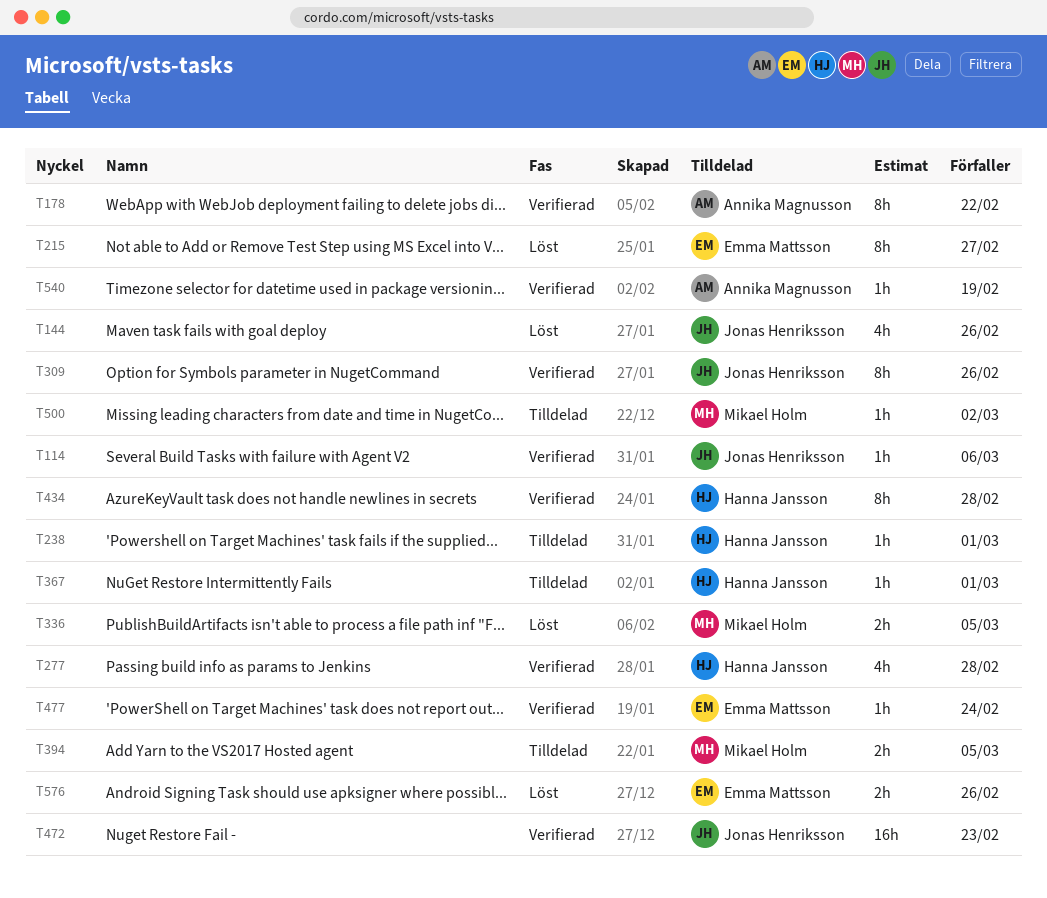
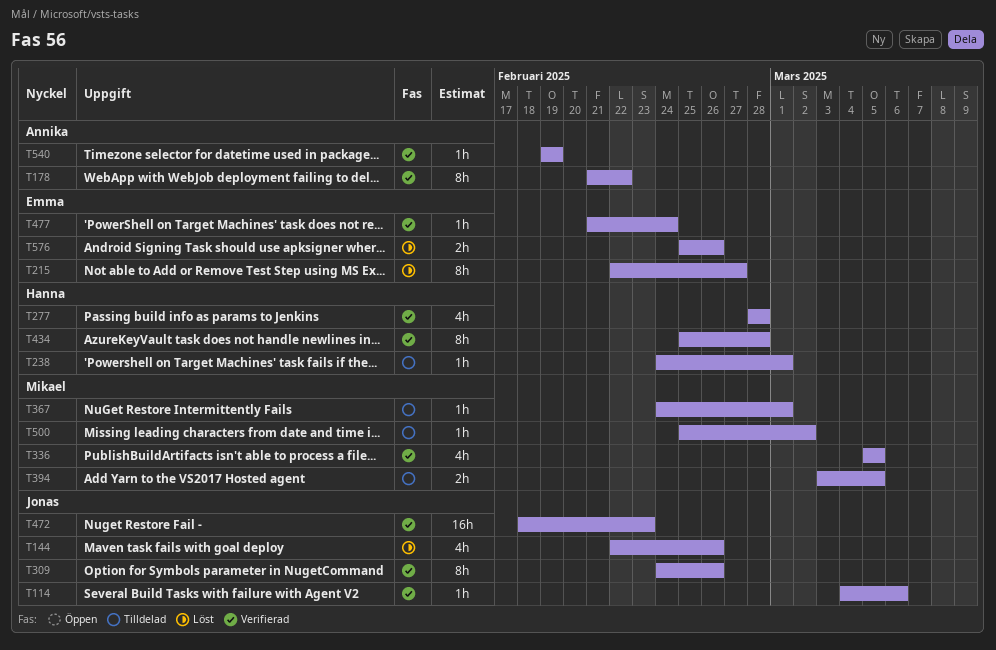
T336, status: Löst -> Verifierad
T336, estimate: 2h -> 4h
T367, owner: Hanna Jansson -> Mikael Holm

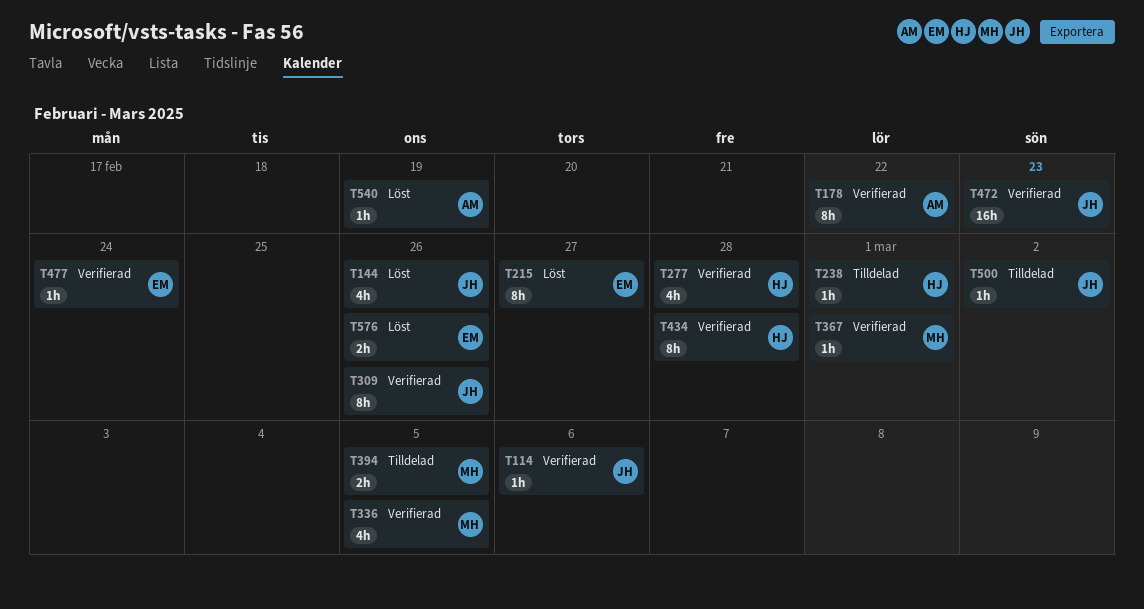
T367, status: Tilldelad -> Verifierad
T500, owner: Mikael -> Jonas
T540, status: Verifierad -> Löst

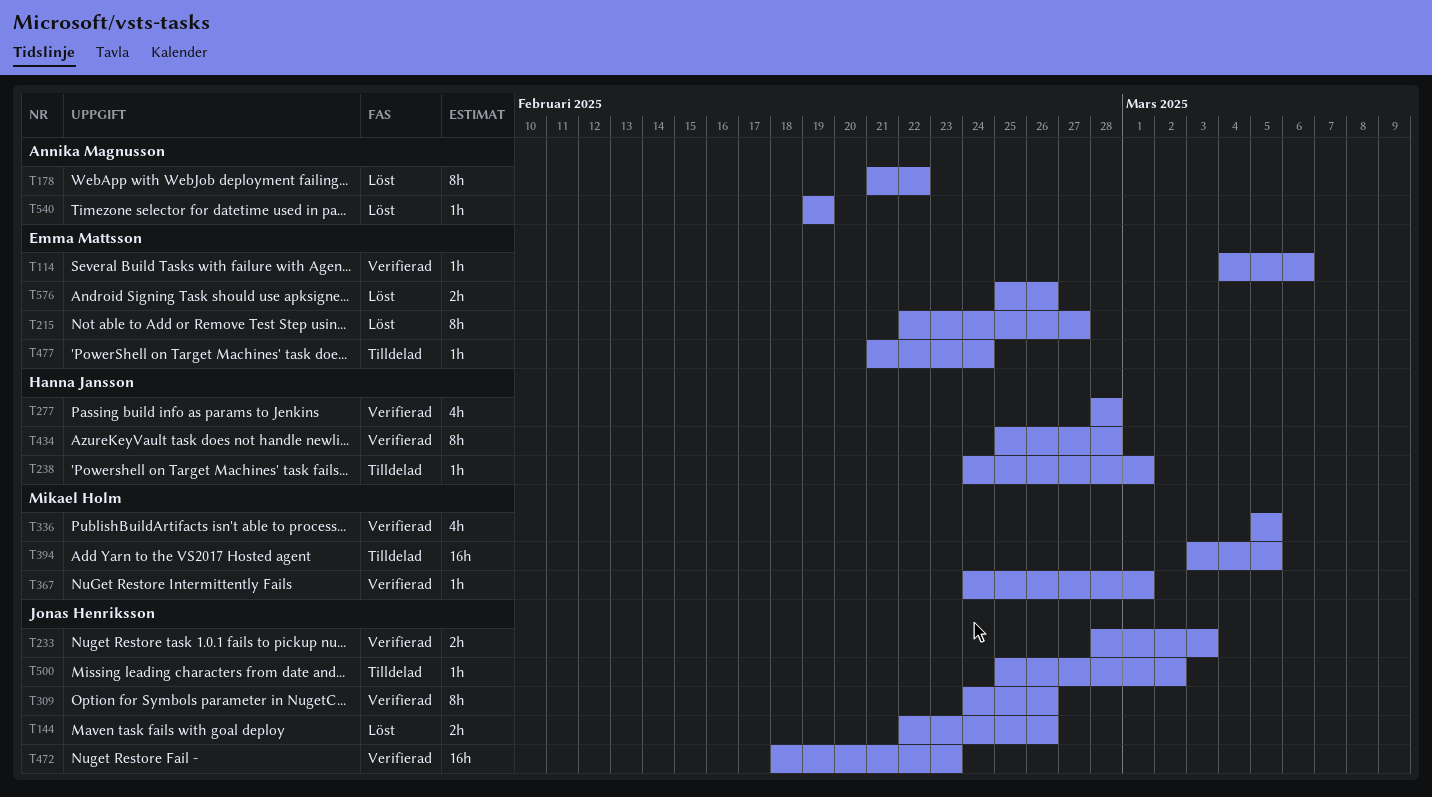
T114, owner: Jonas Henriksson -> Emma Mattsson
T144, estimate: 4h -> 2h
T178, status: Verifierad -> Löst
T233: none -> present
T394, estimate: 2h -> 16h
T477, status: Verifierad -> Tilldelad

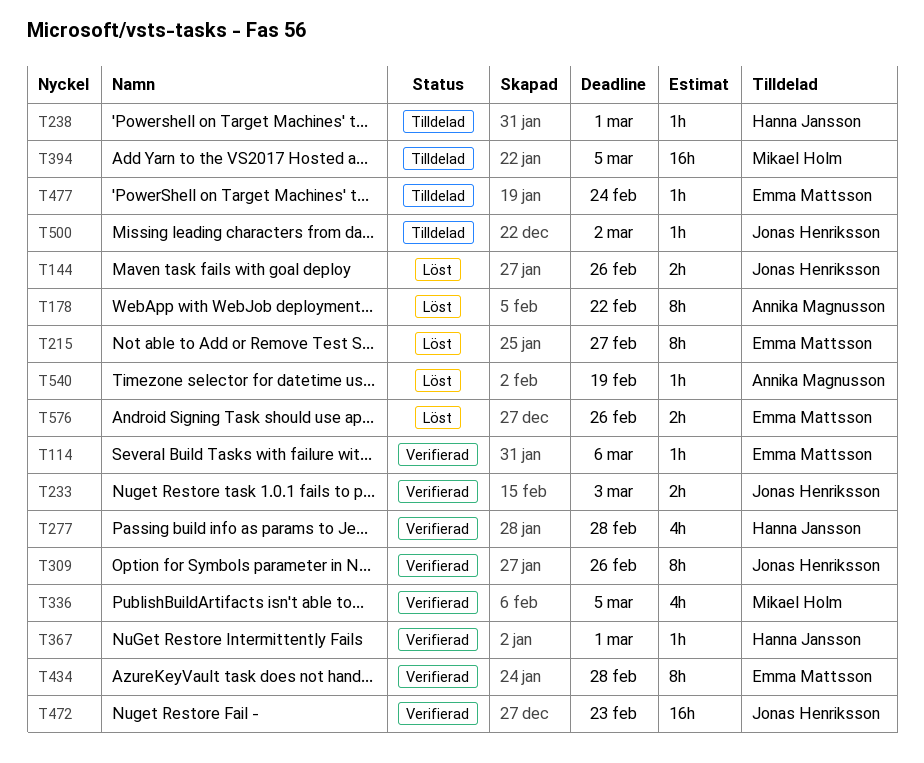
T367, owner: Mikael Holm -> Hanna Jansson
T434, owner: Hanna Jansson -> Emma Mattsson

